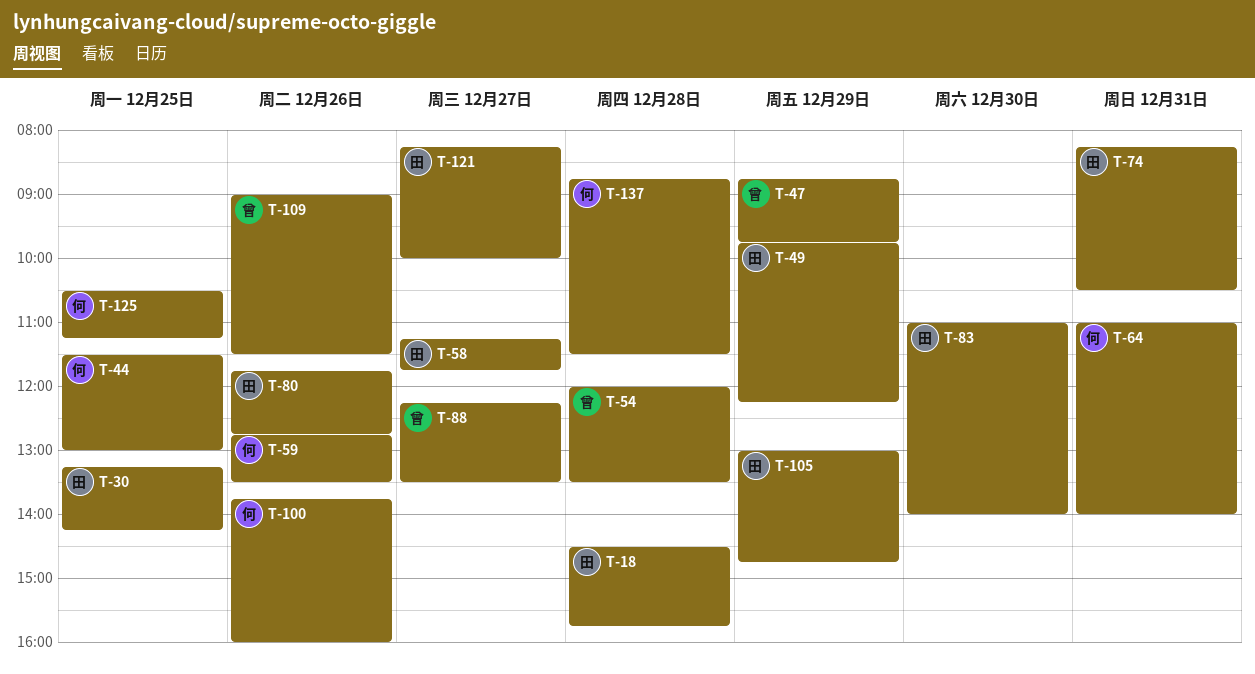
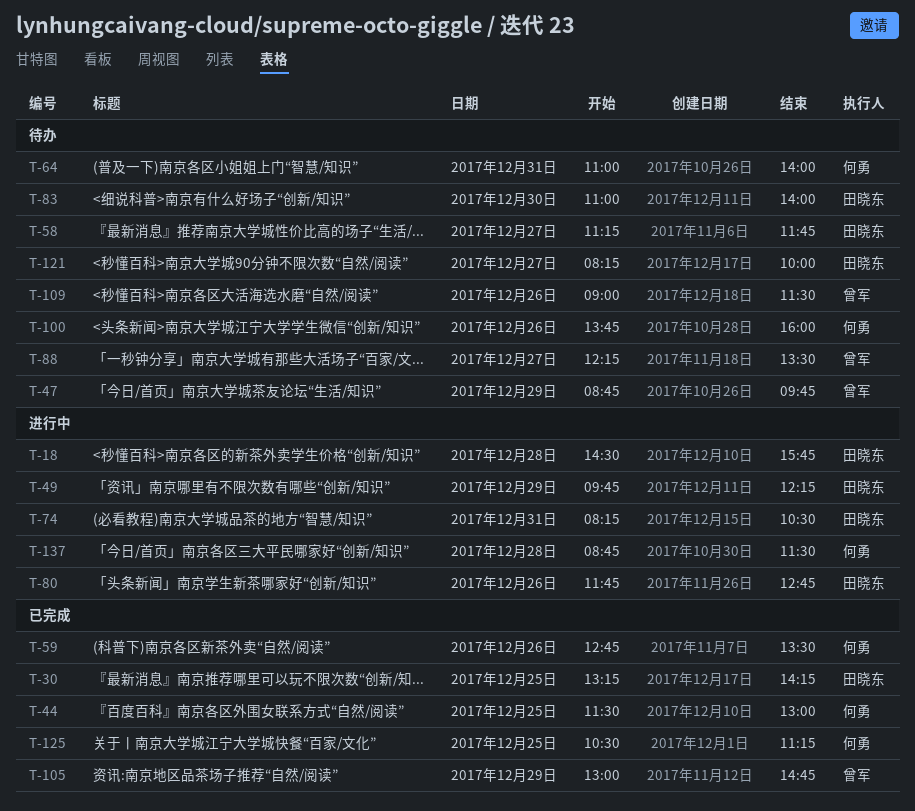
T-54: present -> none
T-105, owner: 田晓东 -> 曾军

